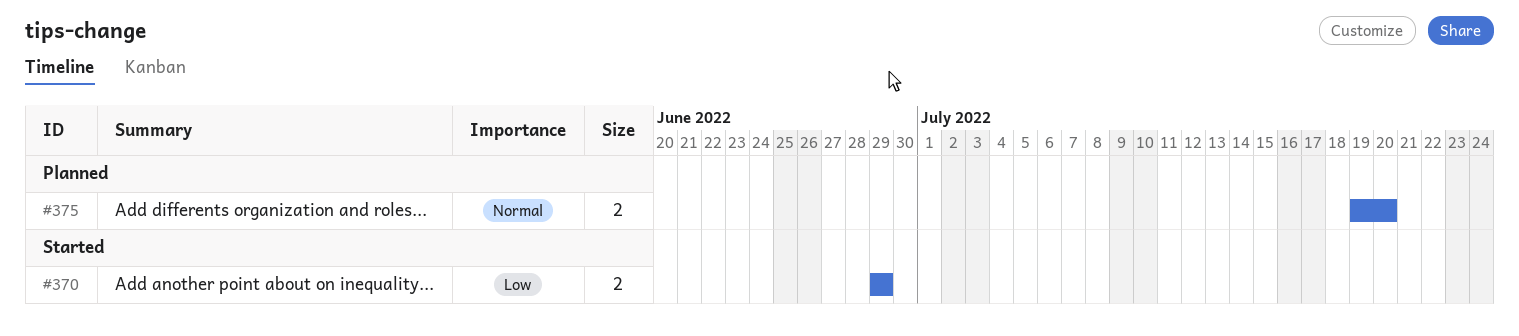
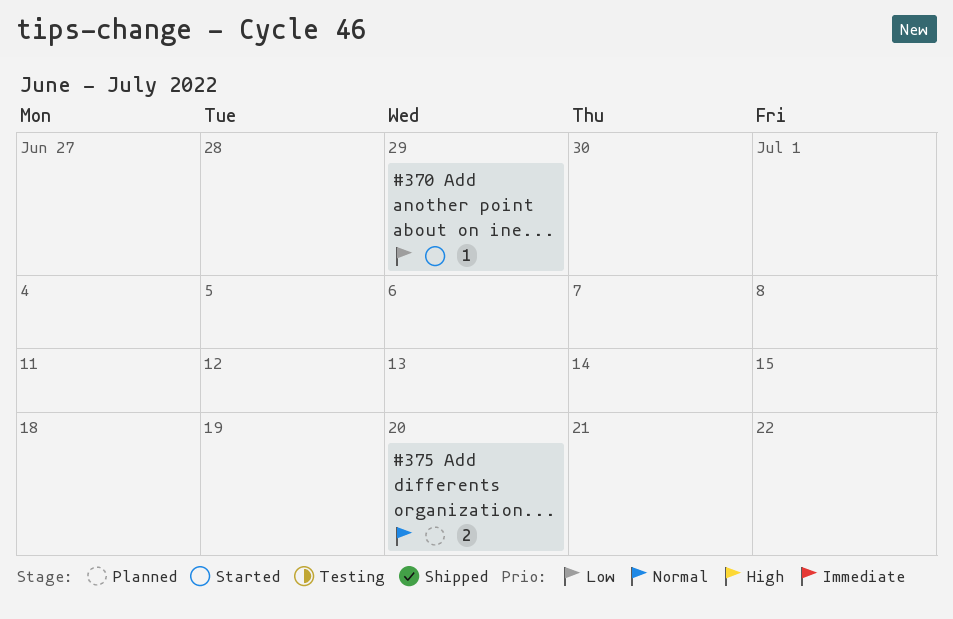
#370, estimate: 2 -> 1

